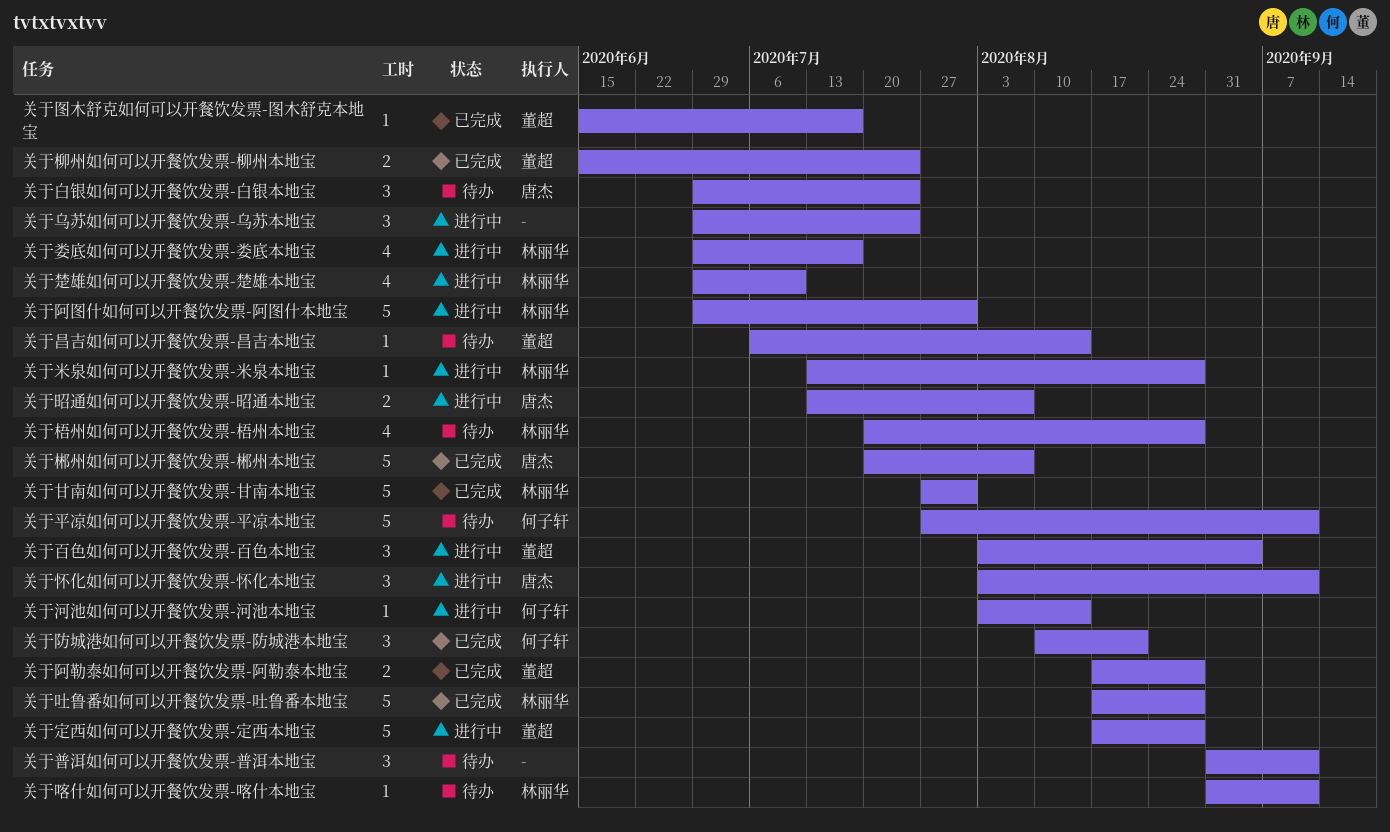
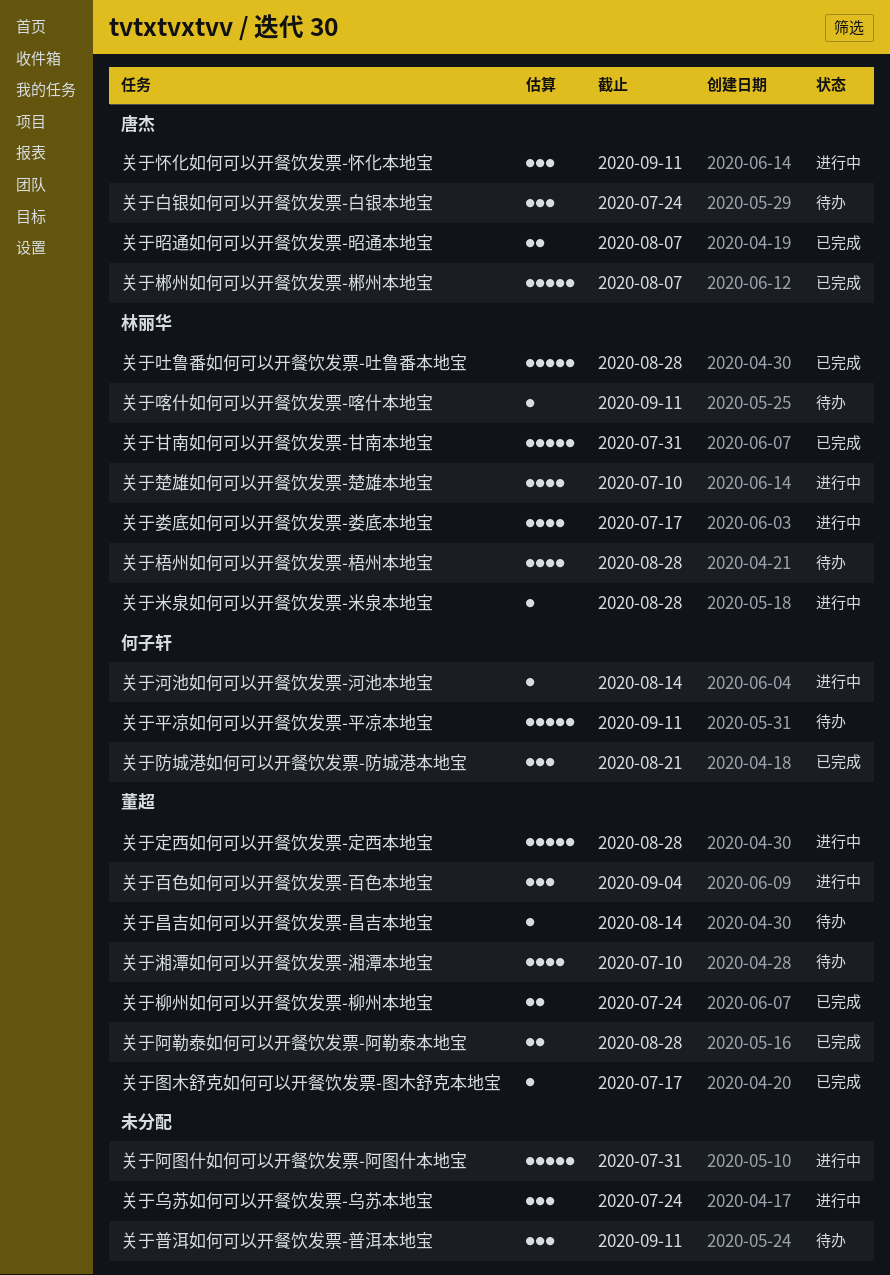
关于昭通如何可以开餐饮发票-昭通本地宝, status: 进行中 -> 已完成
关于湘潭如何可以开餐饮发票-湘潭本地宝: none -> present
关于阿图什如何可以开餐饮发票-阿图什本地宝, owner: 林丽华 -> none

